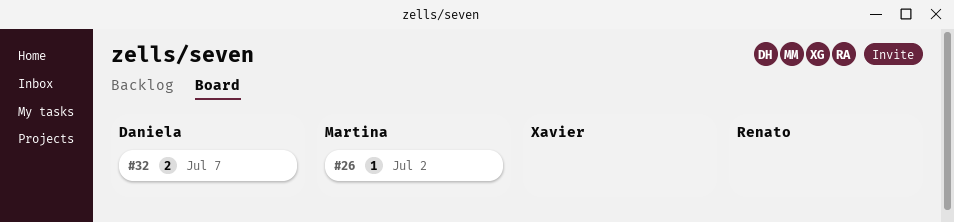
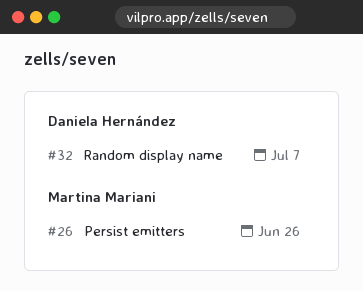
#26, due: Jul 2 -> Jun 26

